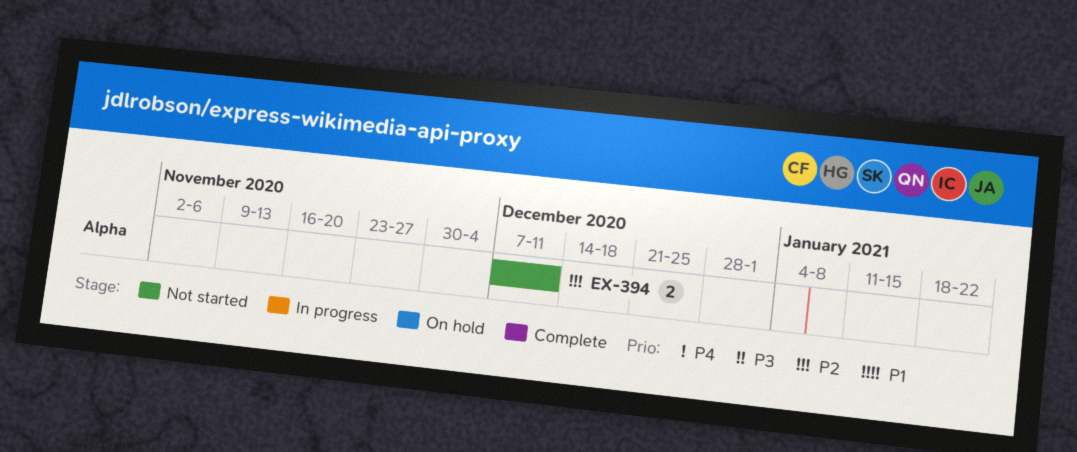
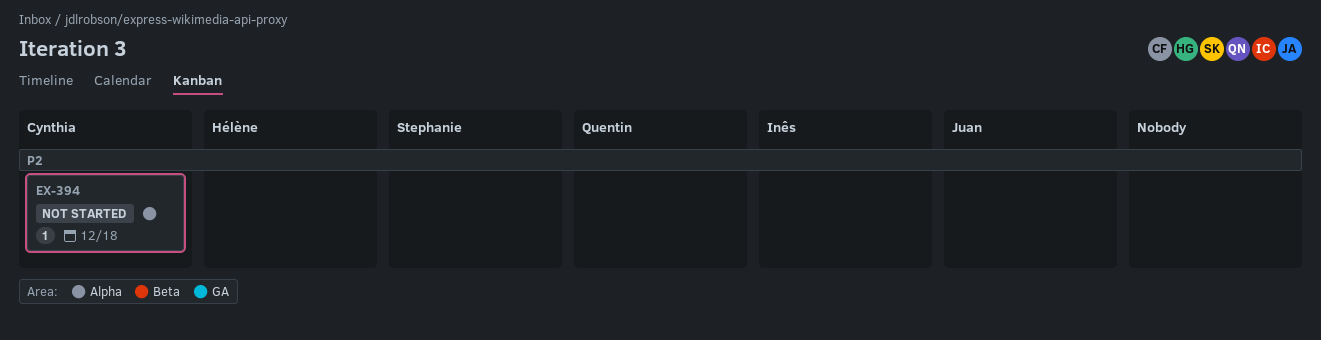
EX-394, estimate: 2 -> 1
EX-394, due: Dec 11 -> Dec 18

